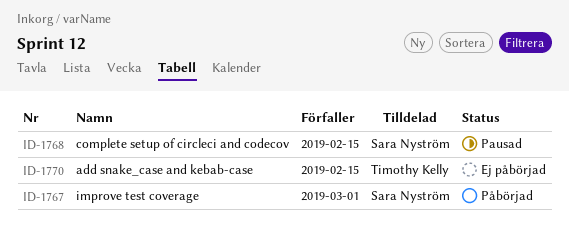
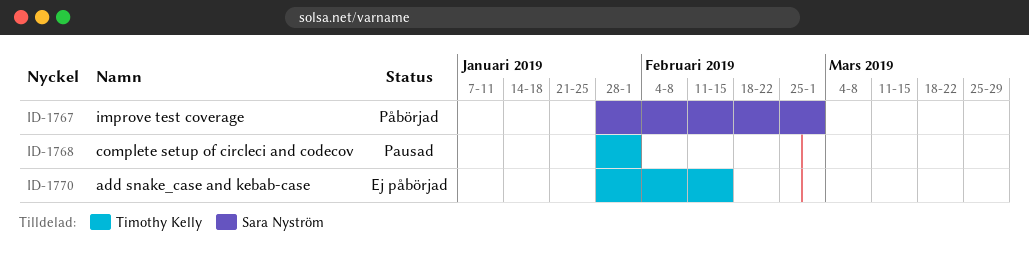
ID-1768, owner: Sara Nyström -> Timothy Kelly
ID-1768, due: Feb 15 -> Feb 1

